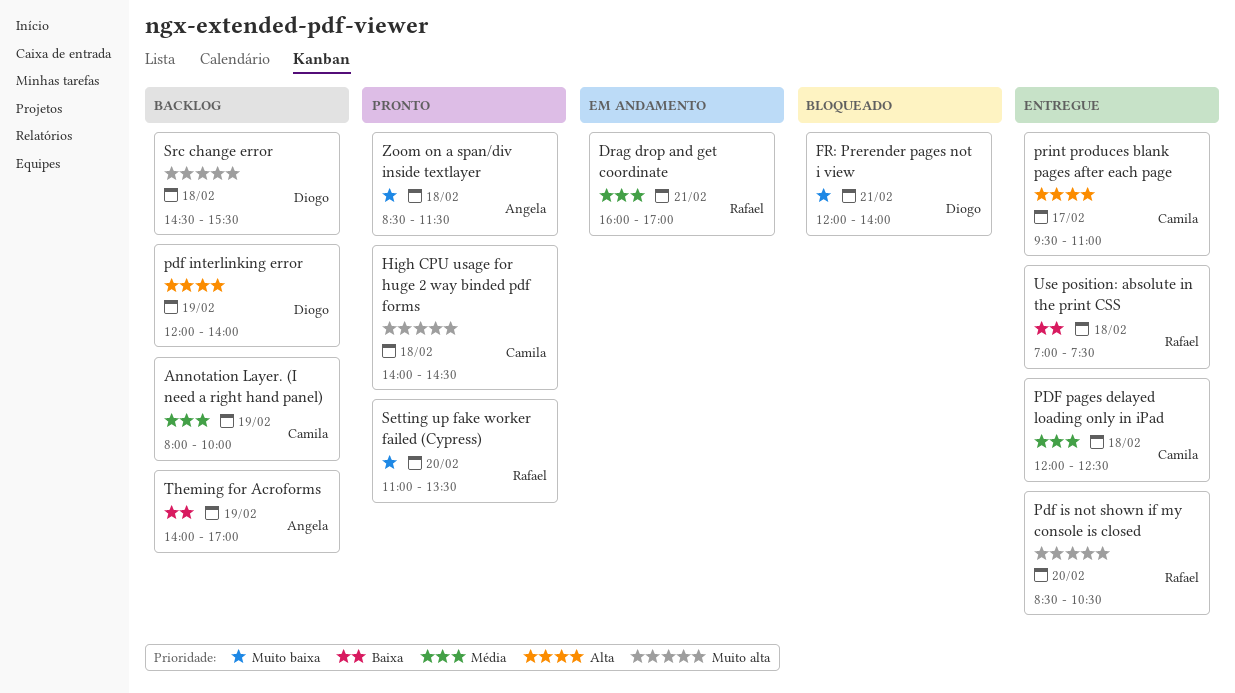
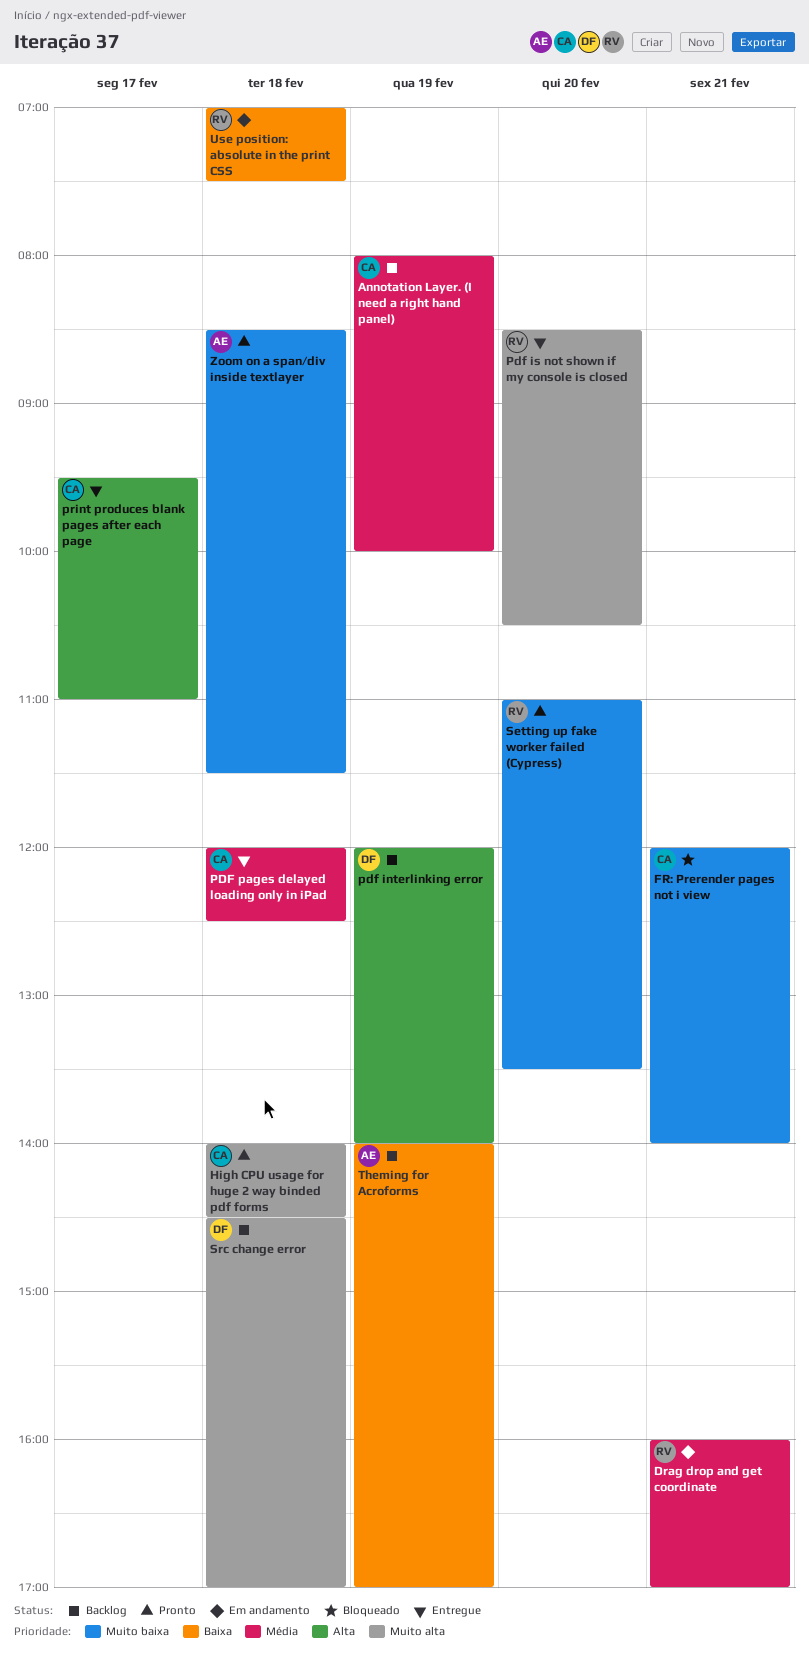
FR: Prerender pages not i view, owner: Diogo -> Camila
Src change error, ends: 15:30 -> 17:00
Use position: absolute in the print CSS, status: Entregue -> Em andamento

